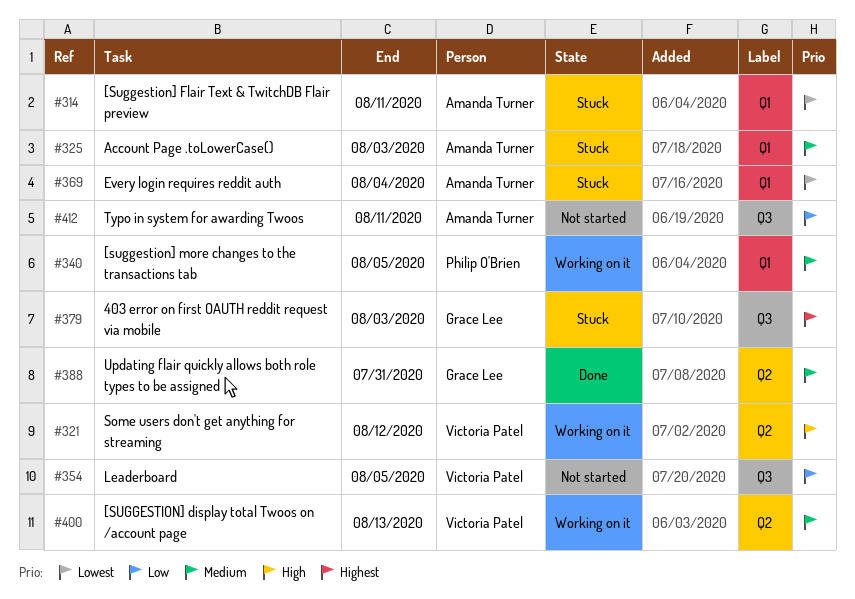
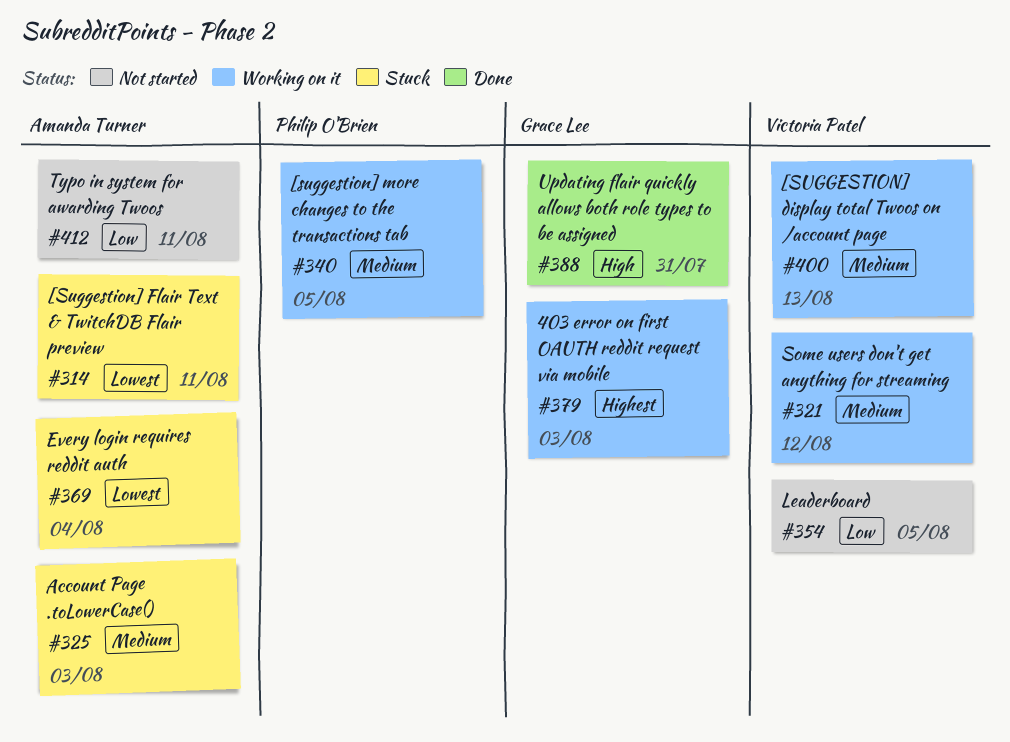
#321, priority: High -> Medium
#379, status: Stuck -> Working on it
#388, priority: Medium -> High

